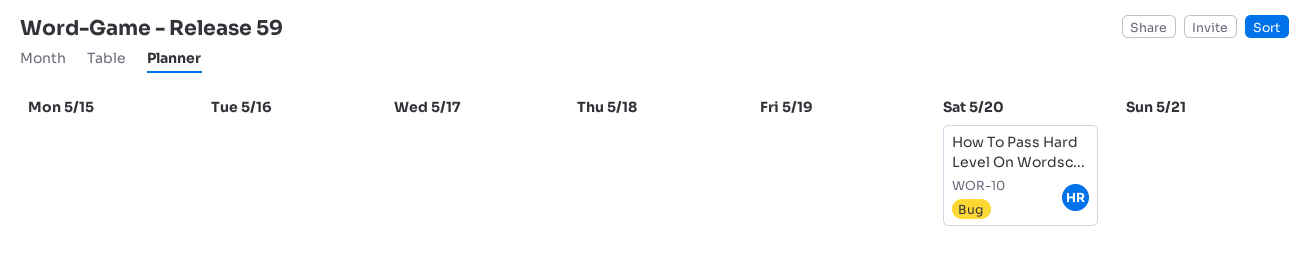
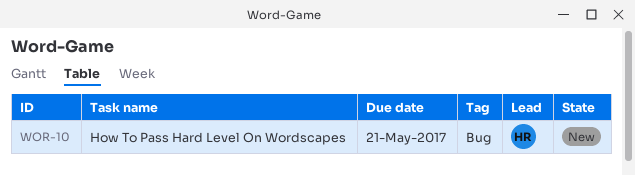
WOR-10, due: May 20 -> May 21

